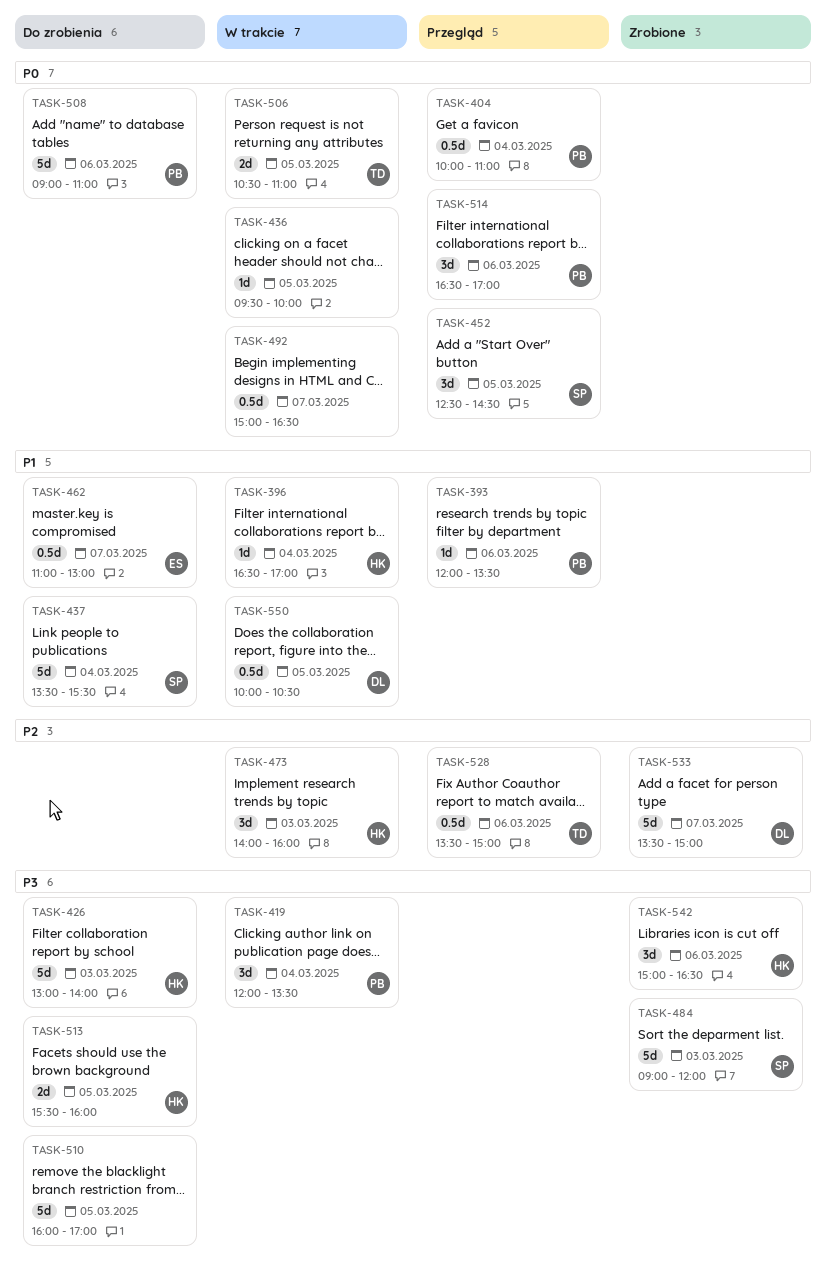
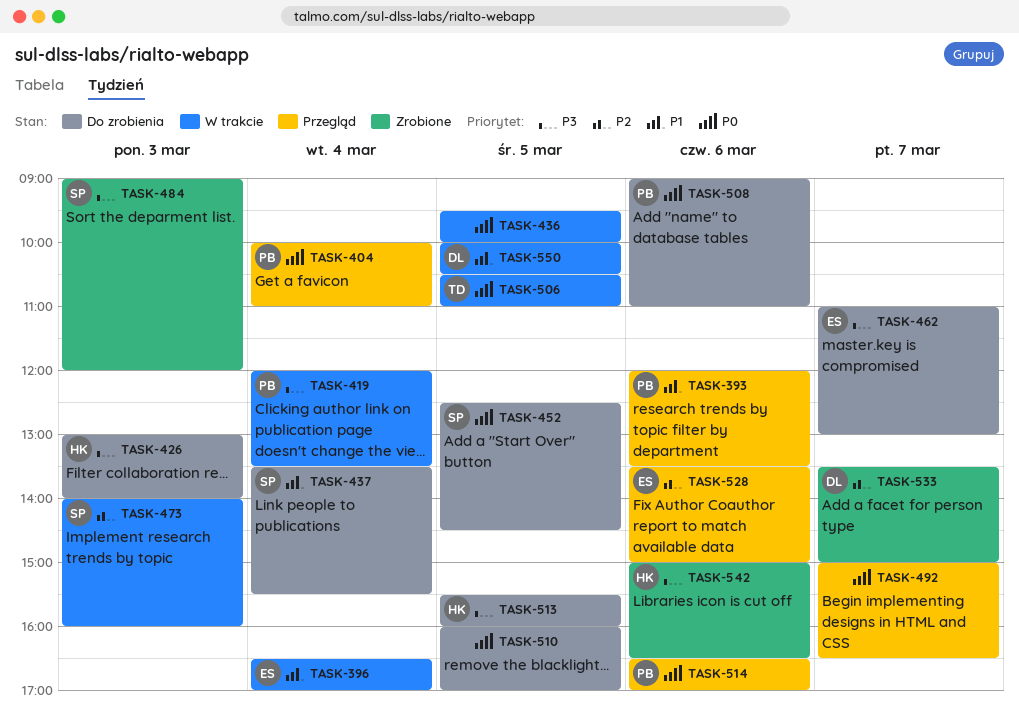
TASK-396, owner: HK -> ES
TASK-452, status: Przegląd -> Do zrobienia
TASK-462, priority: P1 -> P3
TASK-473, owner: HK -> SP
TASK-492, status: W trakcie -> Przegląd
TASK-510, priority: P3 -> P0
TASK-528, owner: TD -> ES

